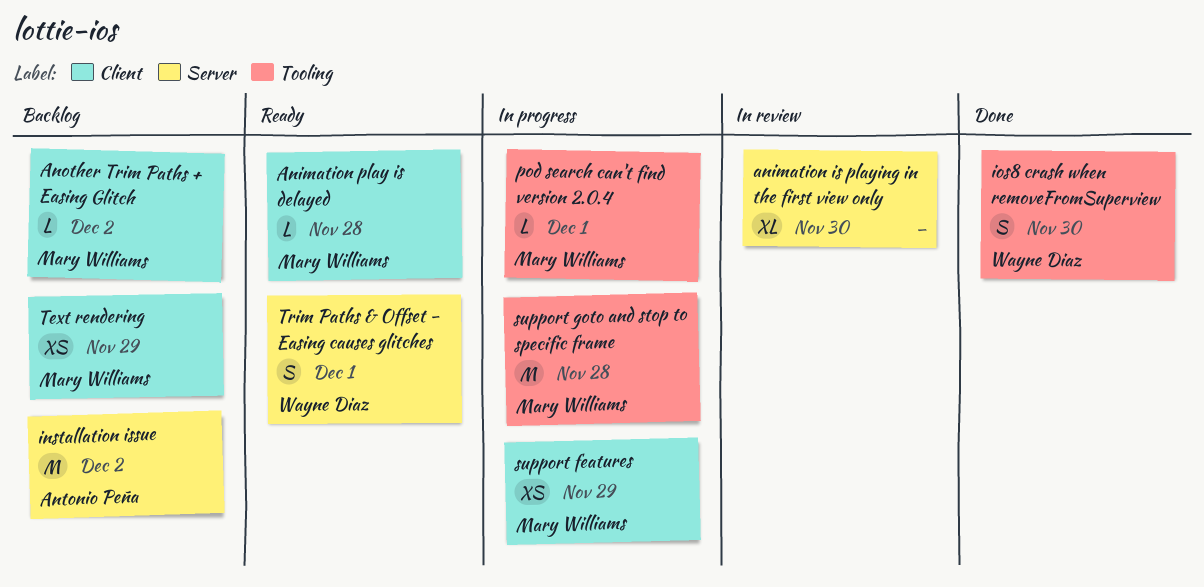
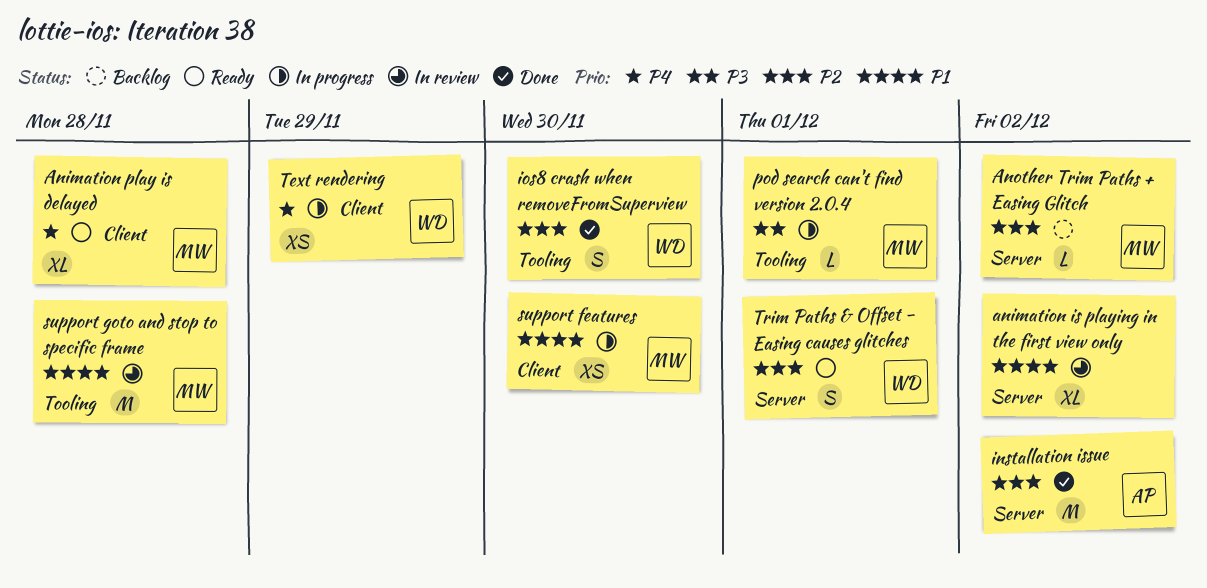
animation is playing in the first view only, due: Nov 30 -> Dec 2
Animation play is delayed, estimate: L -> XL
Another Trim Paths + Easing Glitch, label: Client -> Server
installation issue, status: Backlog -> Done
support features, due: Nov 29 -> Nov 30
support goto and stop to specific frame, status: In progress -> In review
Text rendering, status: Backlog -> In progress
Text rendering, owner: Mary Williams -> Wayne Diaz

